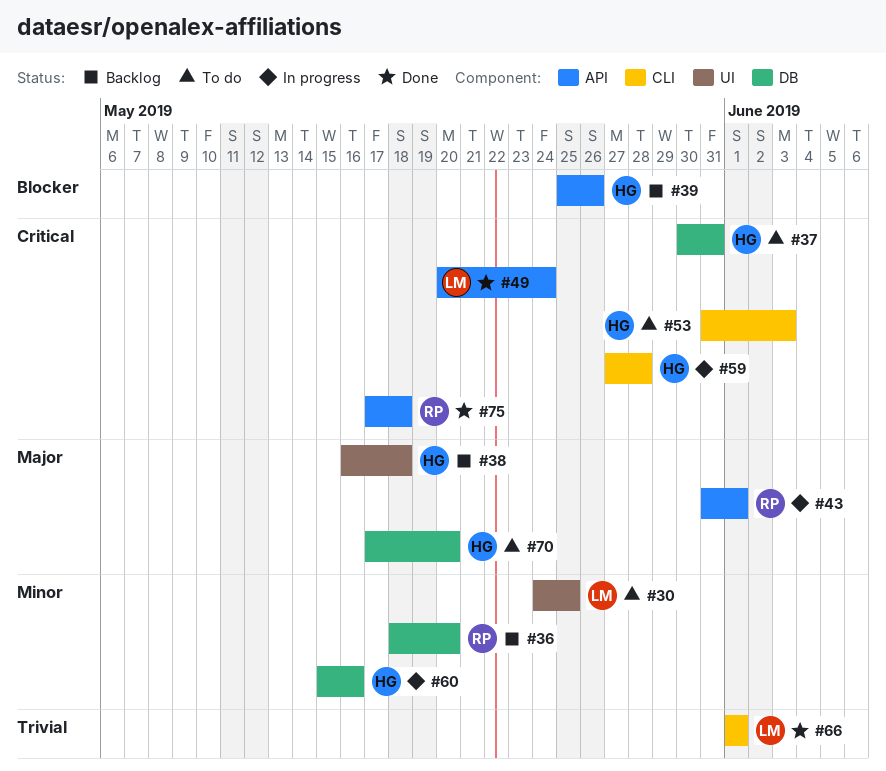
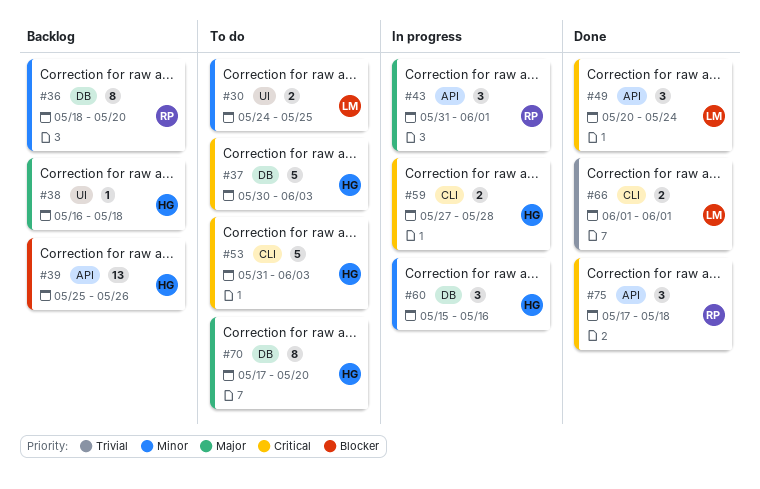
#37, due: May 31 -> Jun 3

